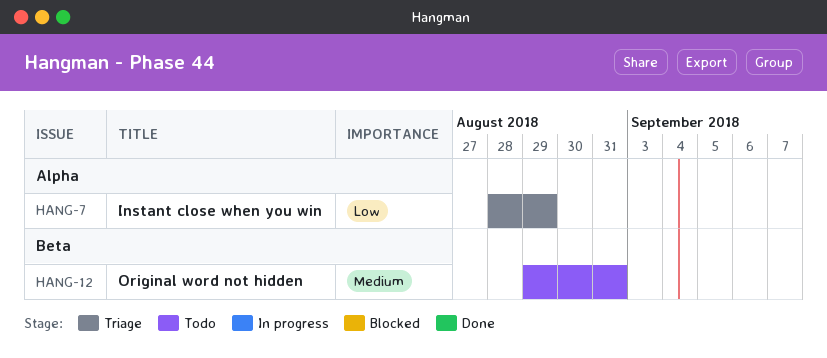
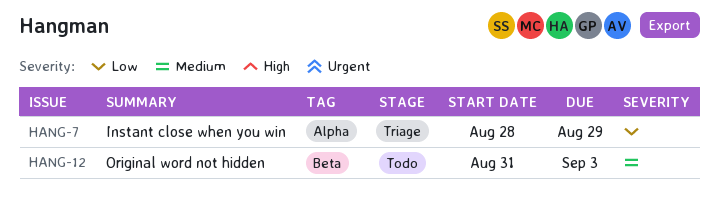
HANG-12, start: Aug 29 -> Aug 31
HANG-12, due: Aug 31 -> Sep 3

